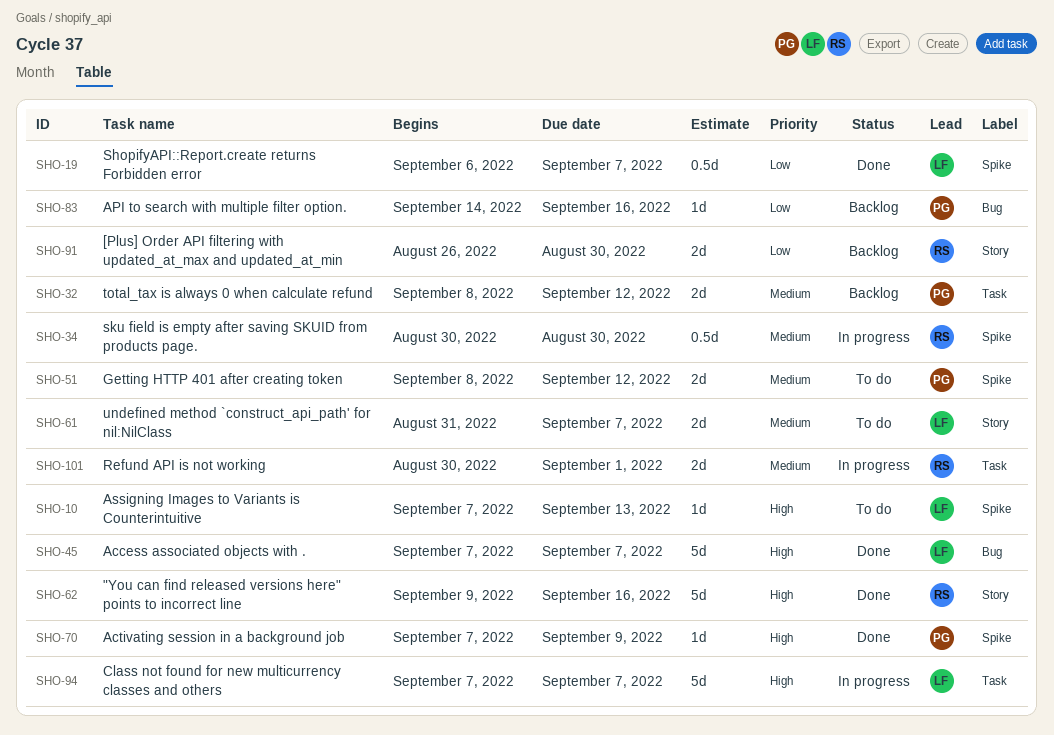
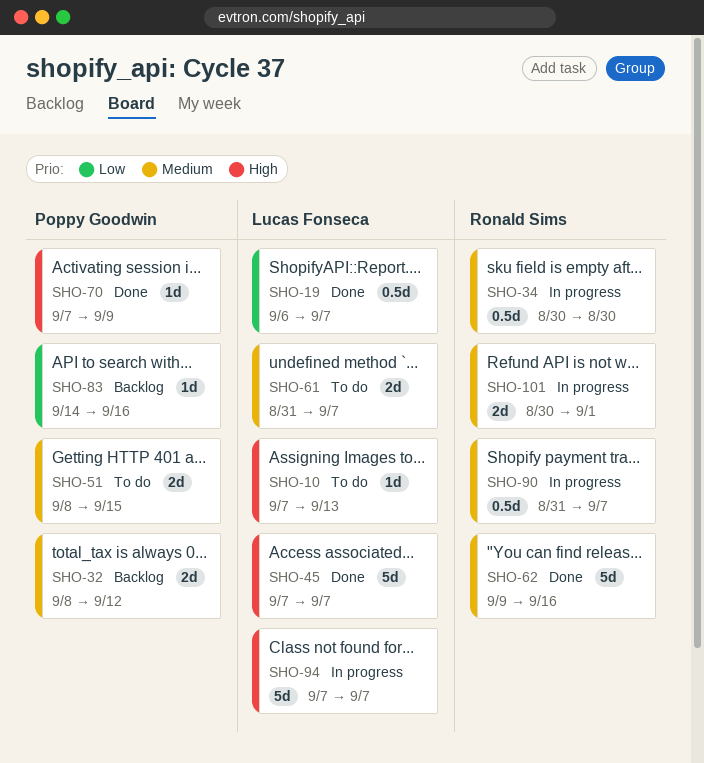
SHO-51, due: Sep 12 -> Sep 15
SHO-62, priority: High -> Medium
SHO-90: none -> present
SHO-91: present -> none

